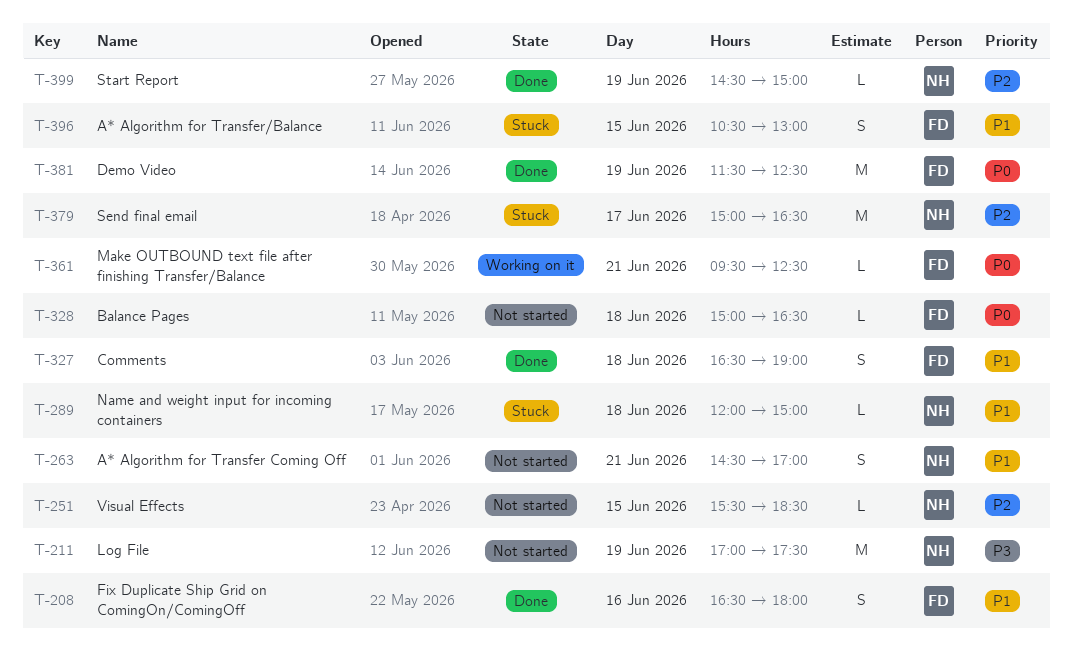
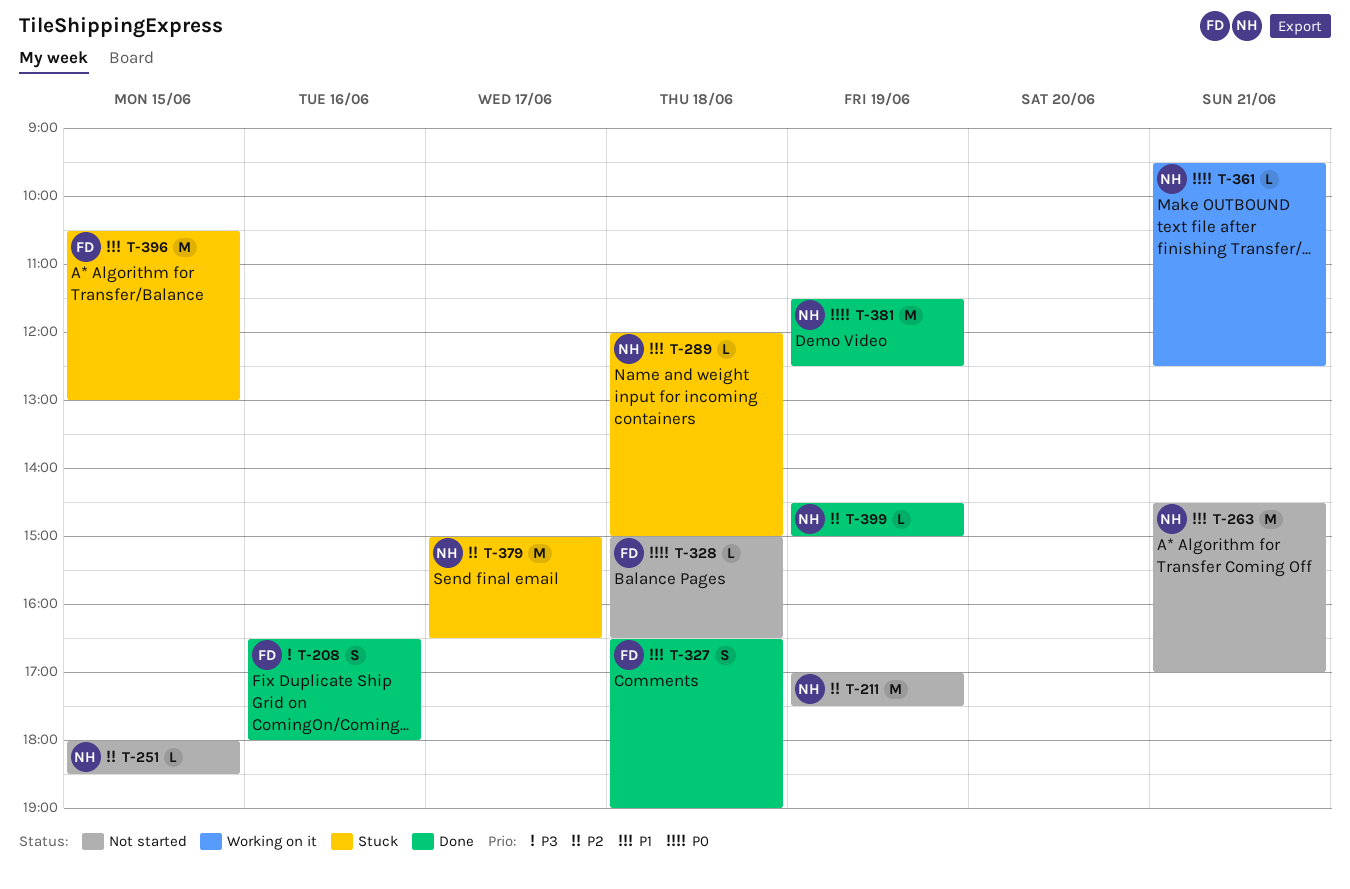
T-208, priority: P1 -> P3
T-211, priority: P3 -> P2
T-251, begins: 15:30 -> 18:00
T-263, estimate: S -> M
T-361, owner: FD -> NH
T-381, owner: FD -> NH
T-396, estimate: S -> M

